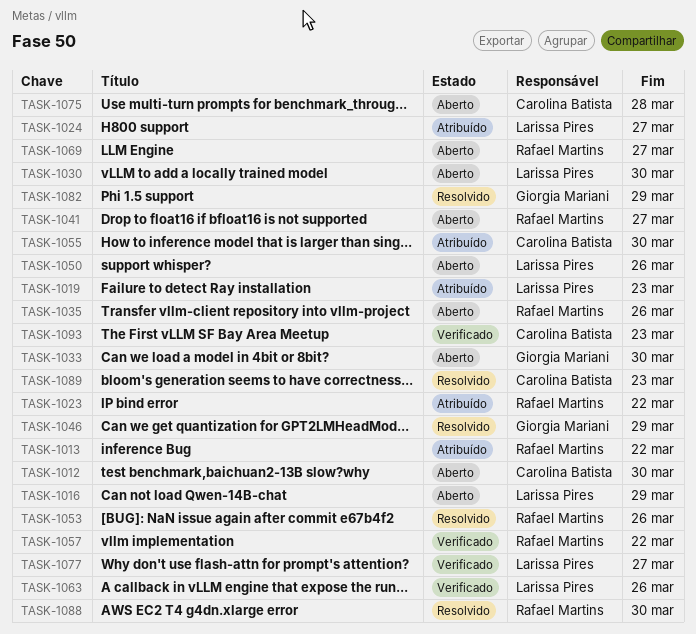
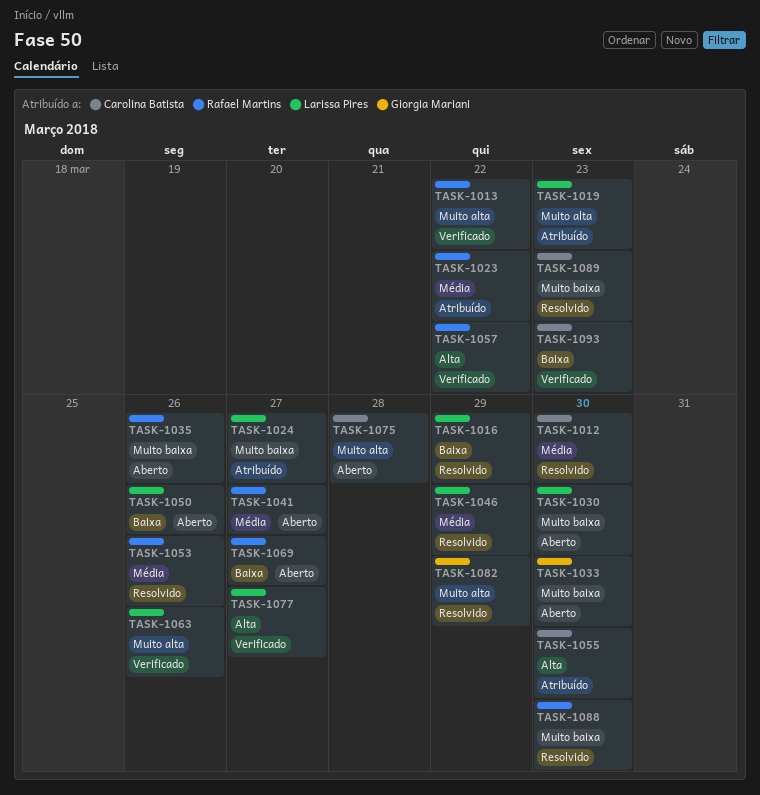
TASK-1012, status: Aberto -> Resolvido
TASK-1013, status: Atribuído -> Verificado
TASK-1016, status: Aberto -> Resolvido
TASK-1046, owner: Giorgia Mariani -> Larissa Pires

